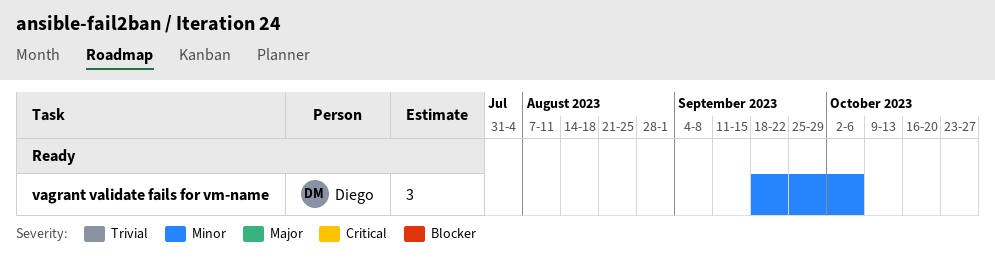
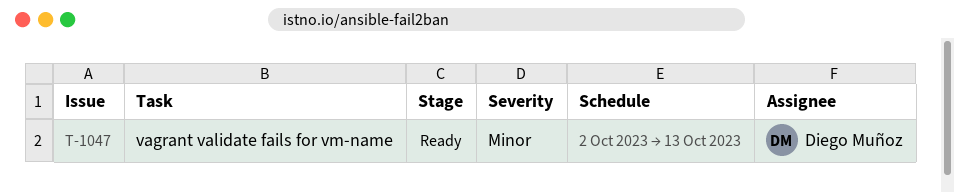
vagrant validate fails for vm-name, start: Sep 18 -> Oct 2
vagrant validate fails for vm-name, due: Oct 6 -> Oct 13

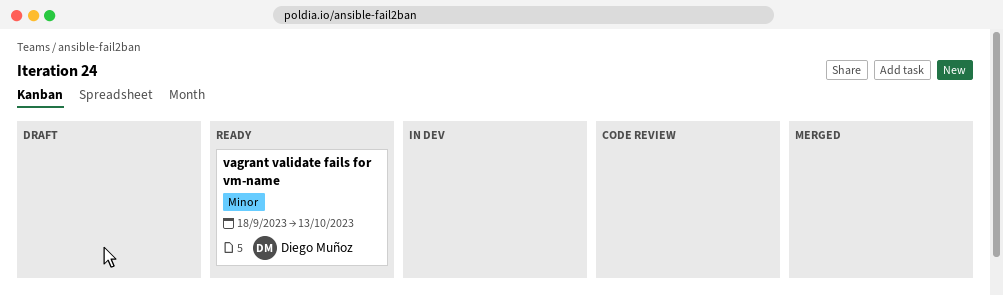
vagrant validate fails for vm-name, start: Oct 2 -> Sep 18

